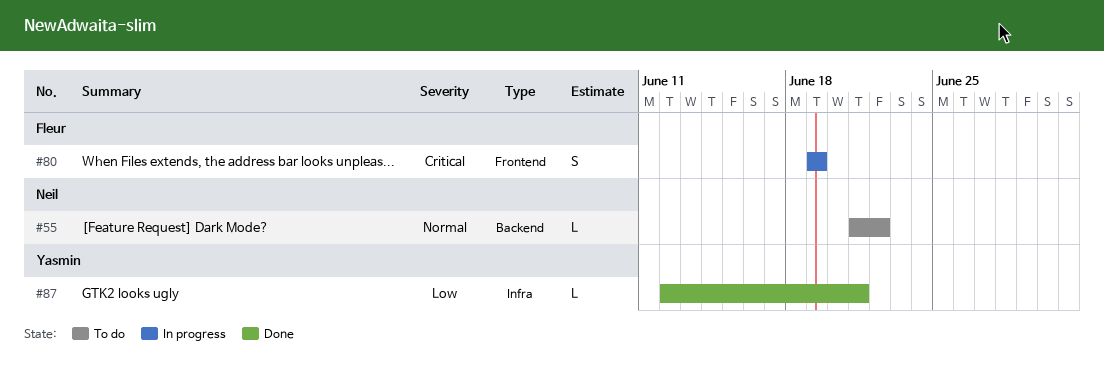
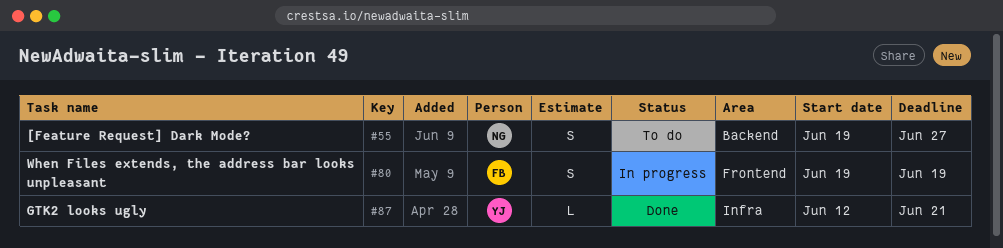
#55, estimate: L -> S
#55, start: Jun 21 -> Jun 19
#55, due: Jun 22 -> Jun 27

